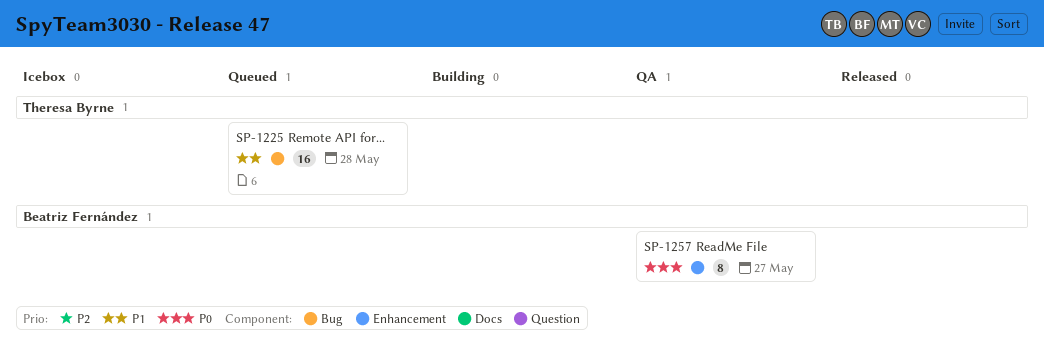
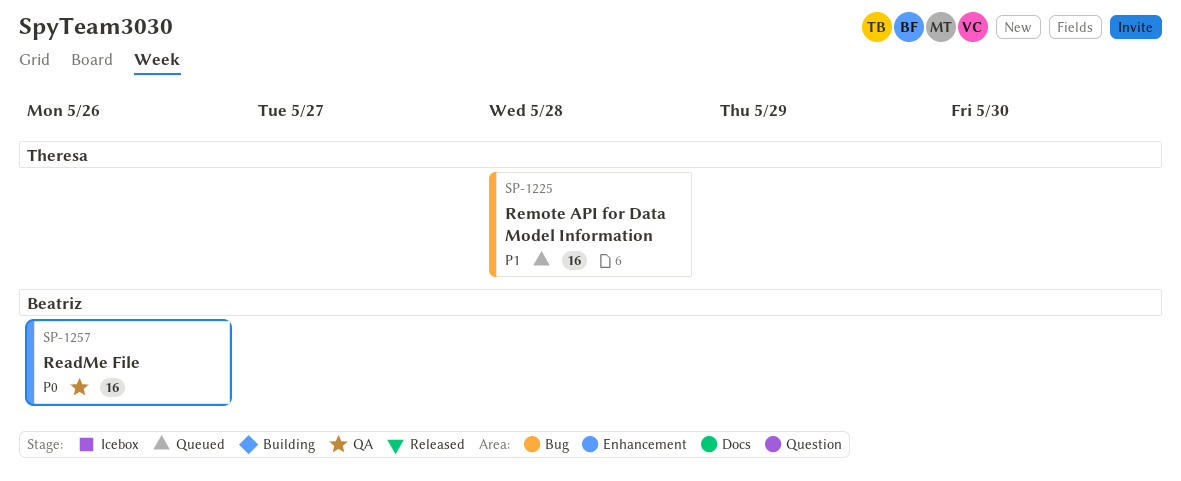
SP-1257, estimate: 8 -> 16
SP-1257, due: May 27 -> May 26

